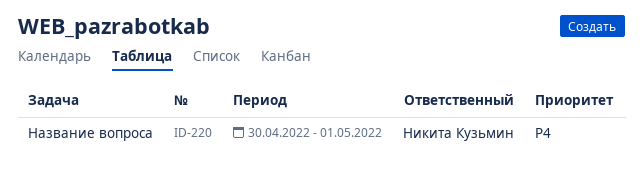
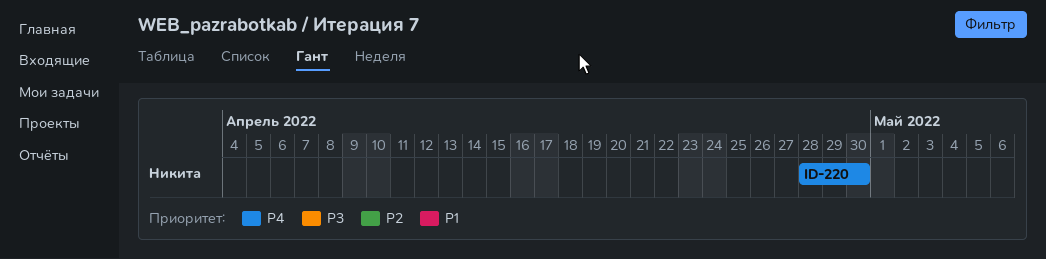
ID-220, start: Apr 30 -> Apr 28
ID-220, due: May 1 -> Apr 30

